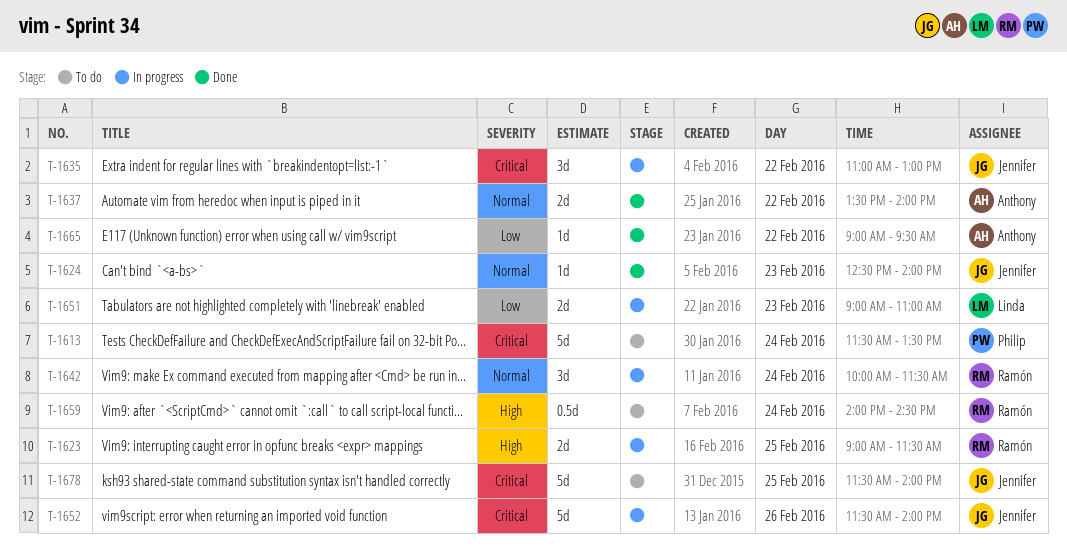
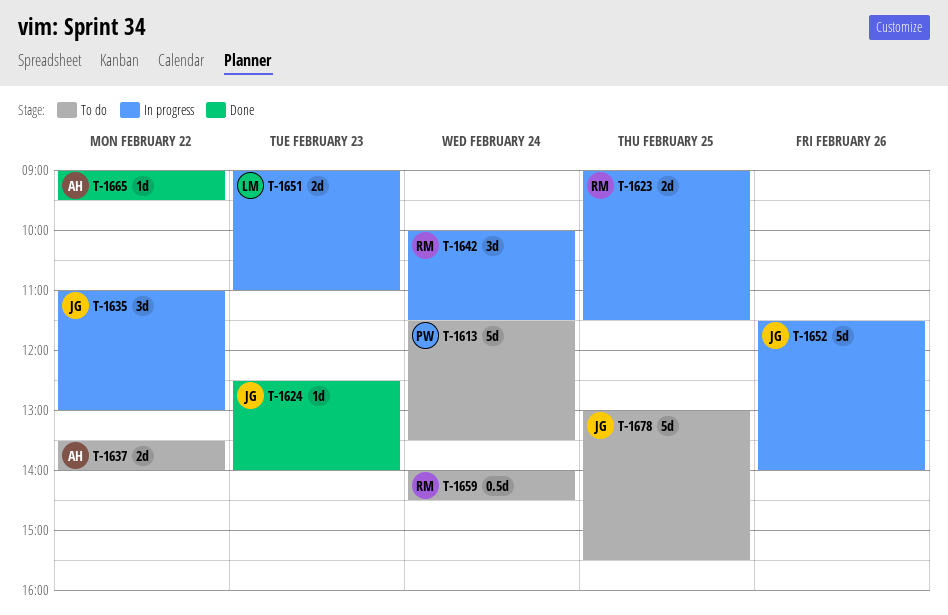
T-1637, status: Done -> To do
T-1678, begins: 11:30 -> 13:00
T-1678, ends: 14:00 -> 15:30

